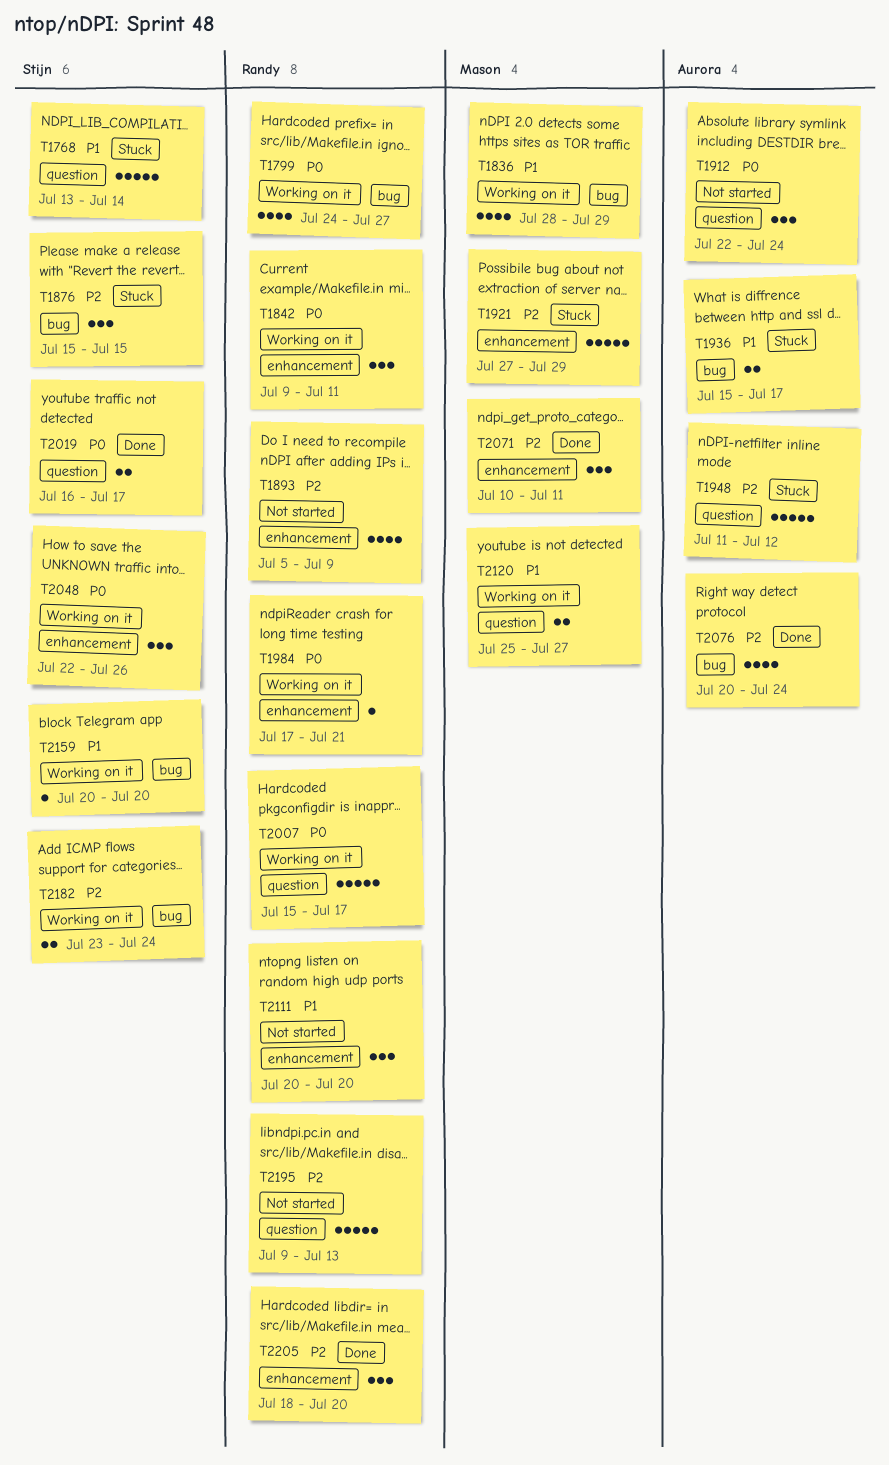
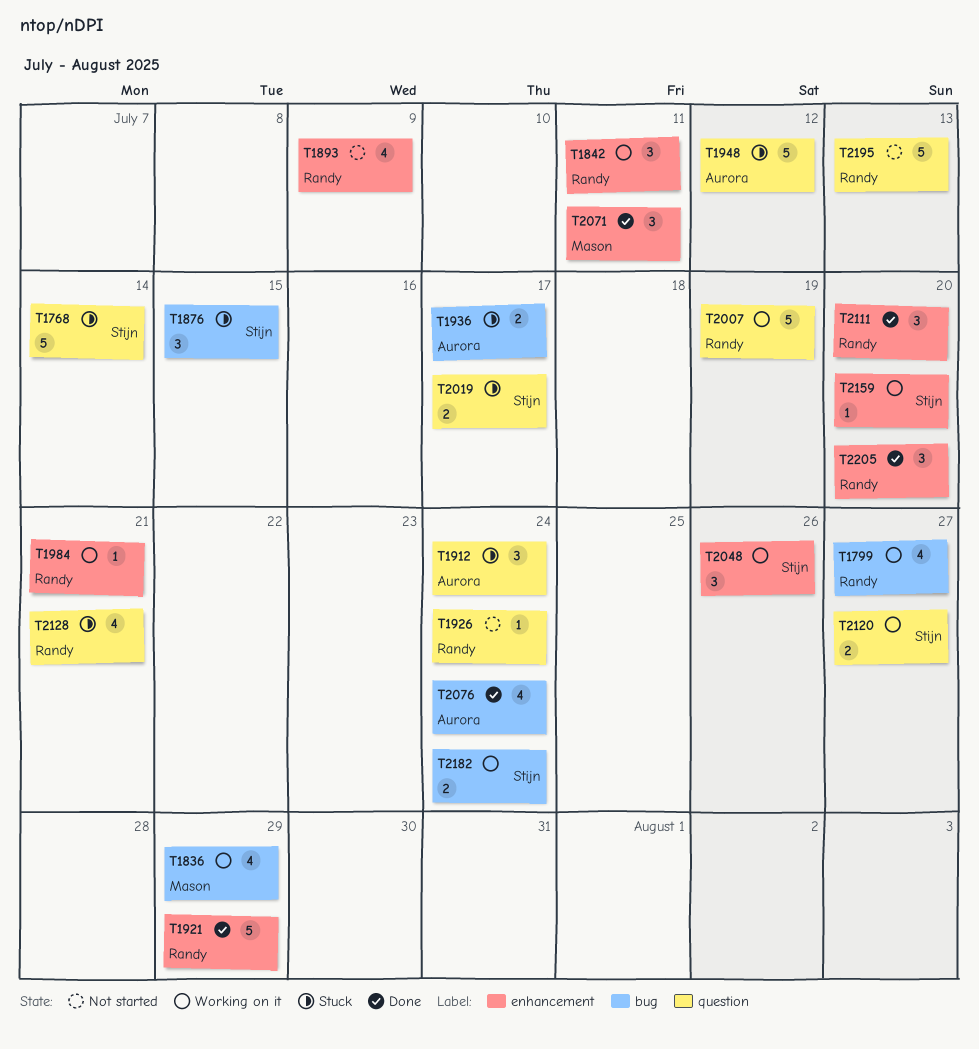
T1912, status: Not started -> Stuck
T1921, status: Stuck -> Done
T1921, owner: Mason -> Randy
T1926: none -> present
T2007, due: Jul 17 -> Jul 19
T2019, status: Done -> Stuck
T2111, status: Not started -> Done
T2120, owner: Mason -> Stijn
T2128: none -> present
T2159, label: bug -> enhancement

